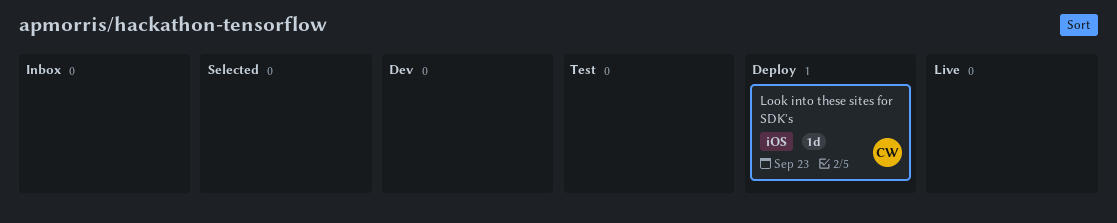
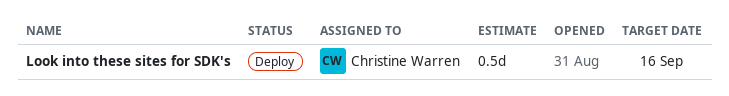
Look into these sites for SDK's, estimate: 1d -> 0.5d
Look into these sites for SDK's, due: Sep 23 -> Sep 16

